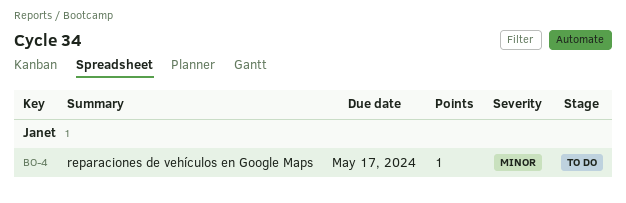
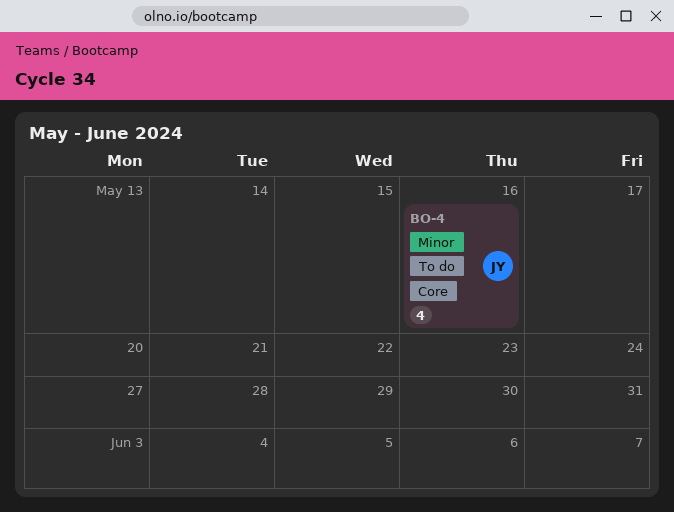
BO-4, estimate: 1 -> 4
BO-4, due: May 17 -> May 16

